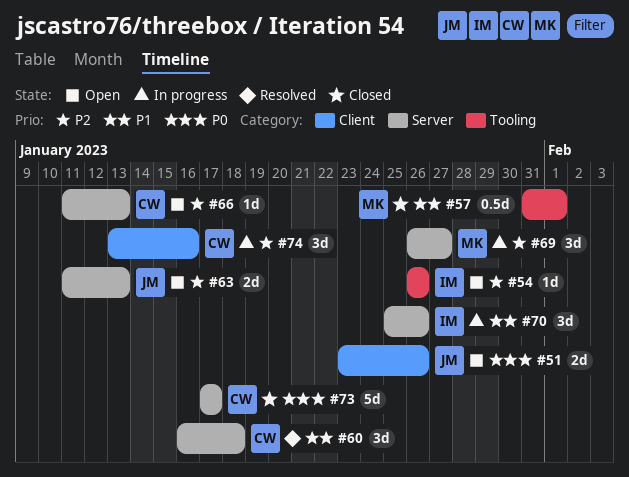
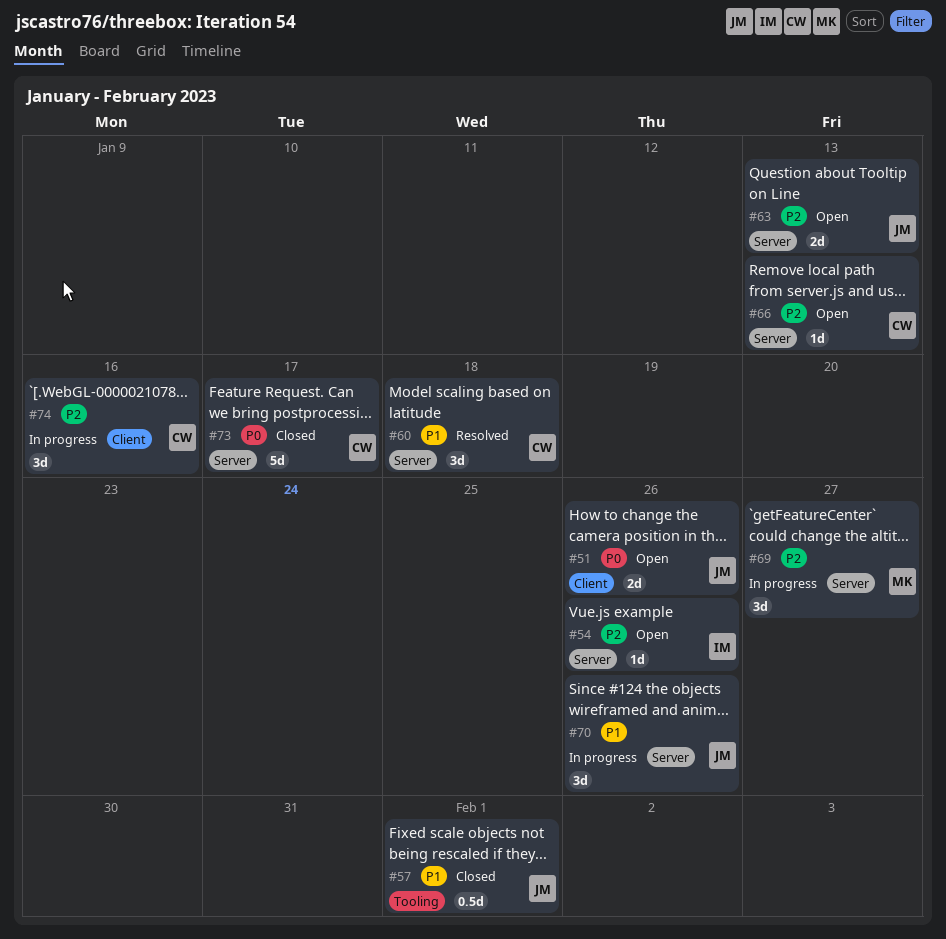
#54, label: Tooling -> Server
#57, owner: MK -> JM
#70, owner: IM -> JM

